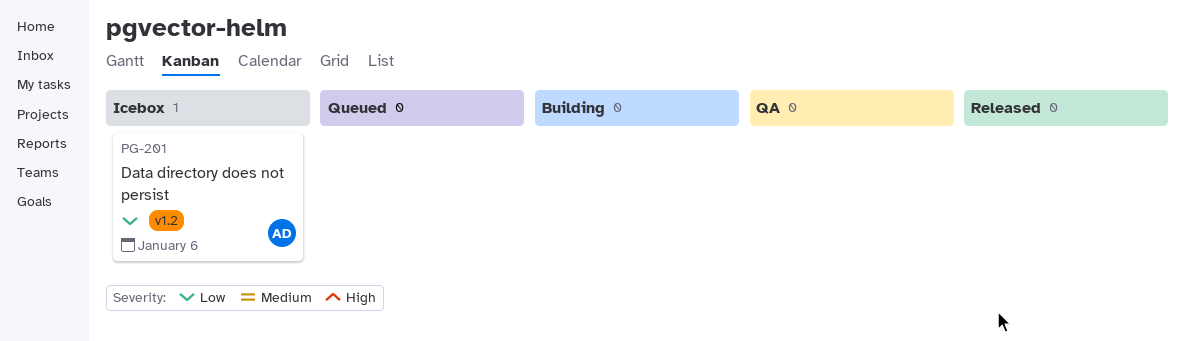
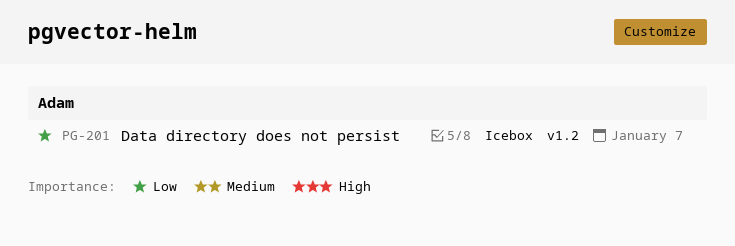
PG-201, due: Jan 6 -> Jan 7

